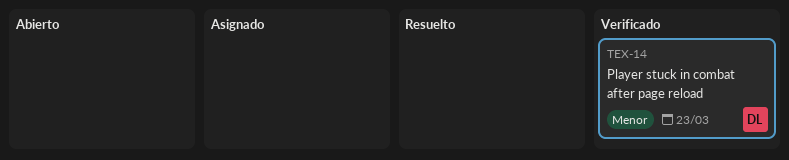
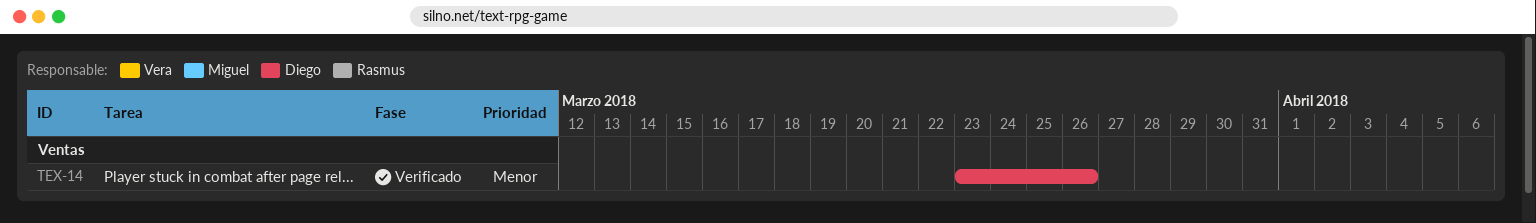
TEX-14, due: Mar 23 -> Mar 26

